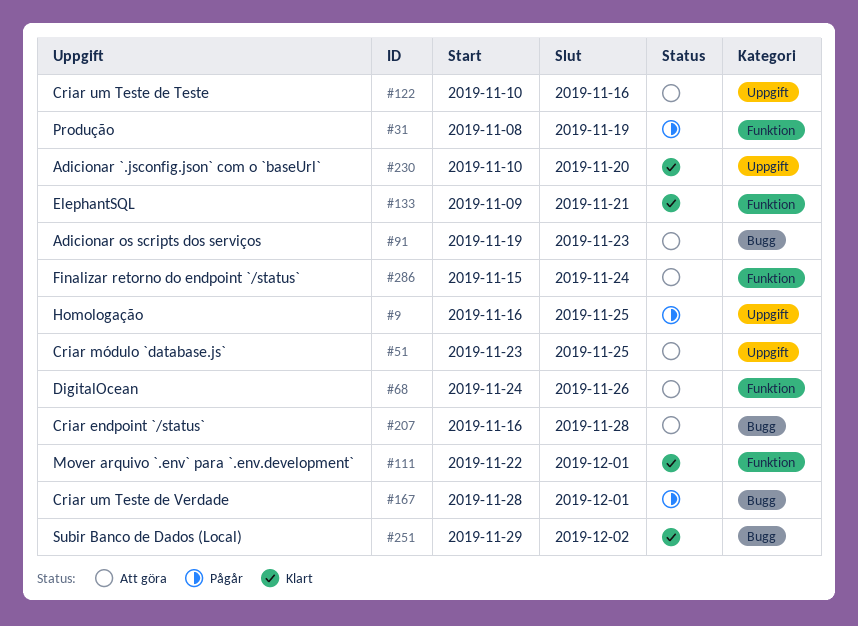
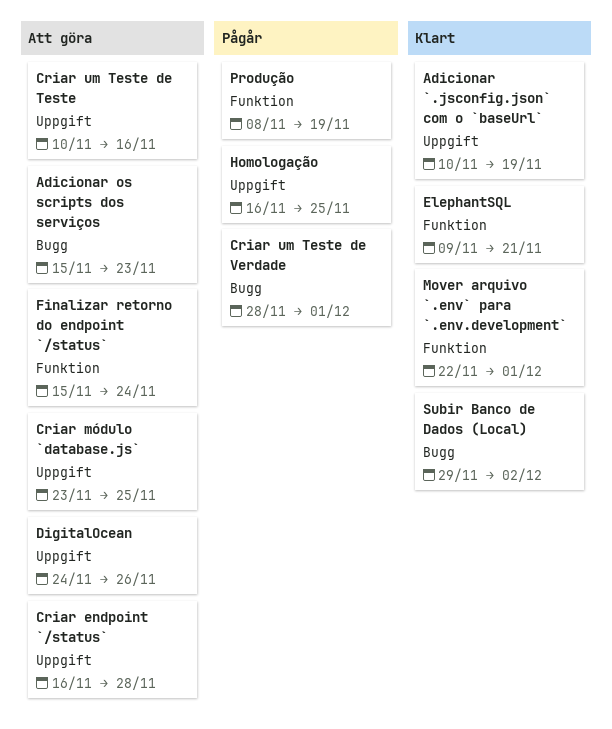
Adicionar `.jsconfig.json` com o `baseUrl`, due: Nov 20 -> Nov 19
Adicionar os scripts dos serviços, start: Nov 19 -> Nov 15
Criar endpoint `/status`, label: Bugg -> Uppgift
DigitalOcean, label: Funktion -> Uppgift

